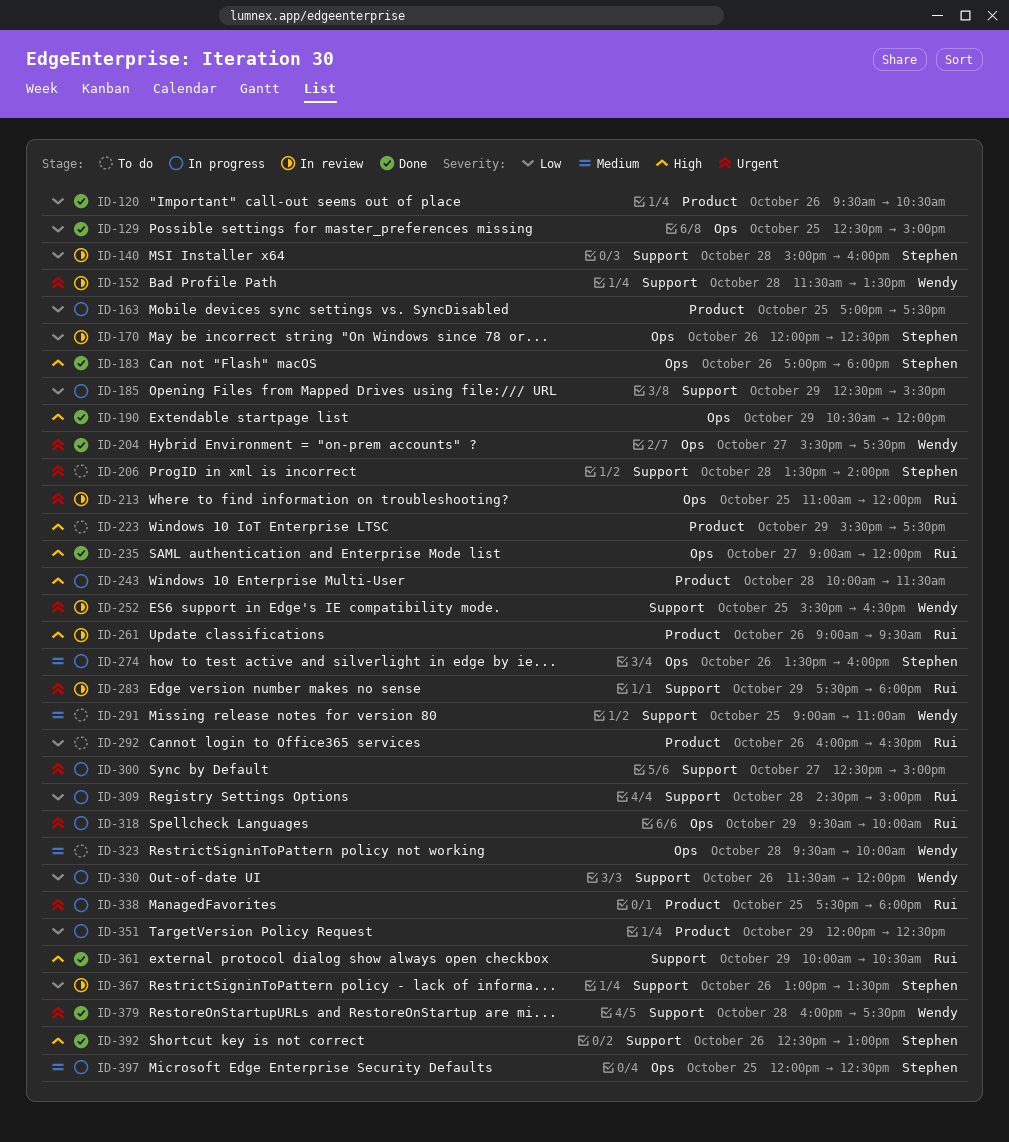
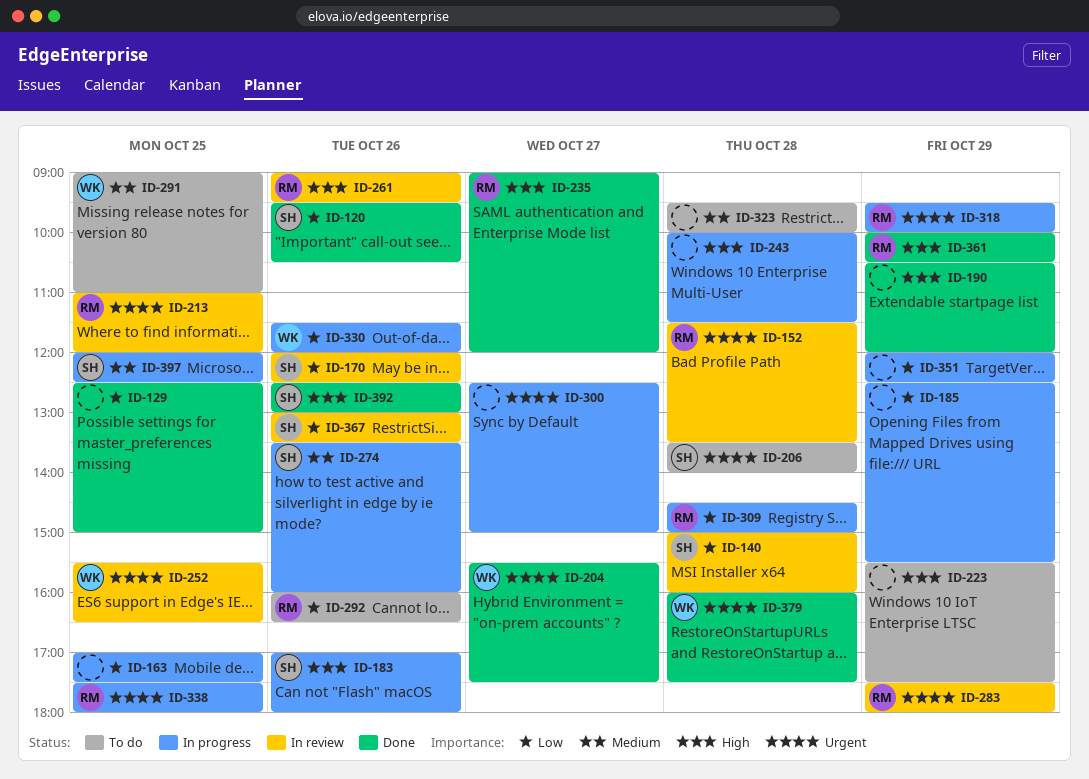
ID-120, owner: none -> Stephen
ID-152, owner: Wendy -> Rui
ID-183, status: Done -> In progress
ID-323, owner: Wendy -> none

